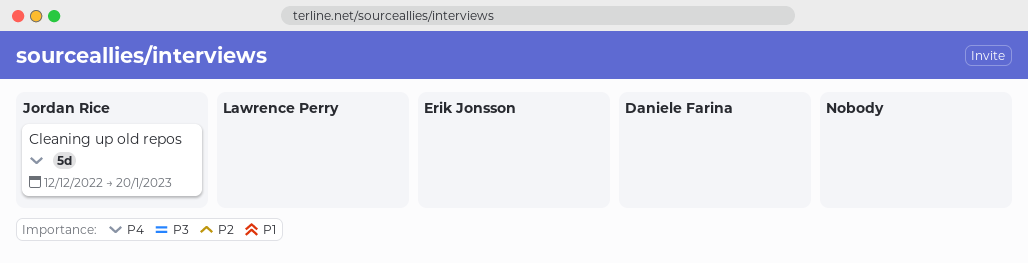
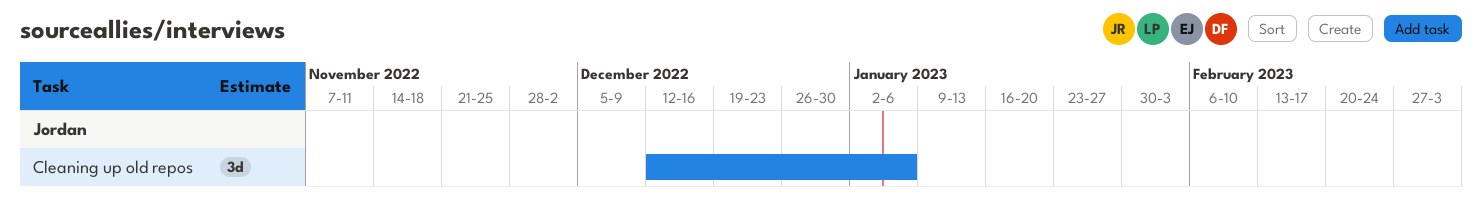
Cleaning up old repos, estimate: 5d -> 3d
Cleaning up old repos, due: Jan 20 -> Jan 6

